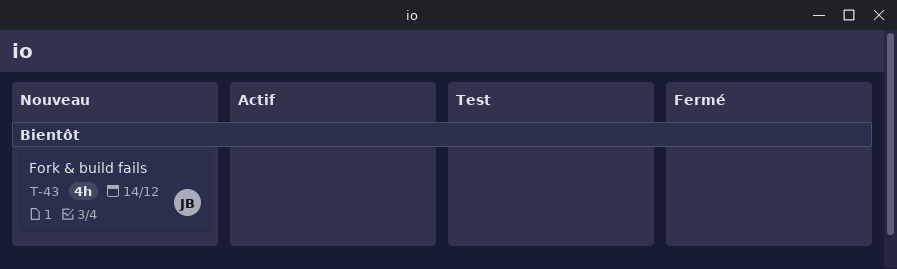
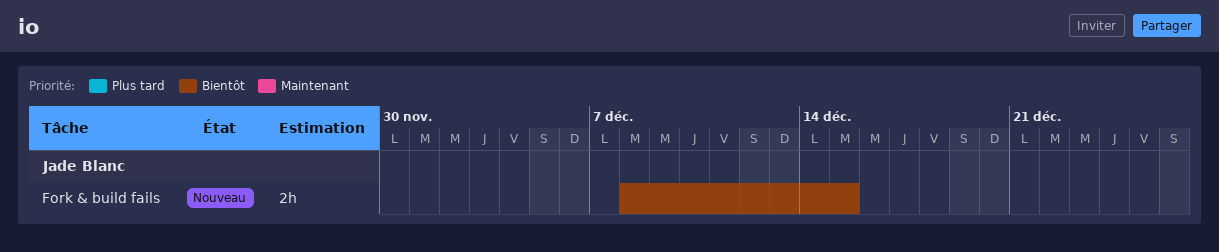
Fork & build fails, estimate: 4h -> 2h
Fork & build fails, due: Dec 14 -> Dec 15

